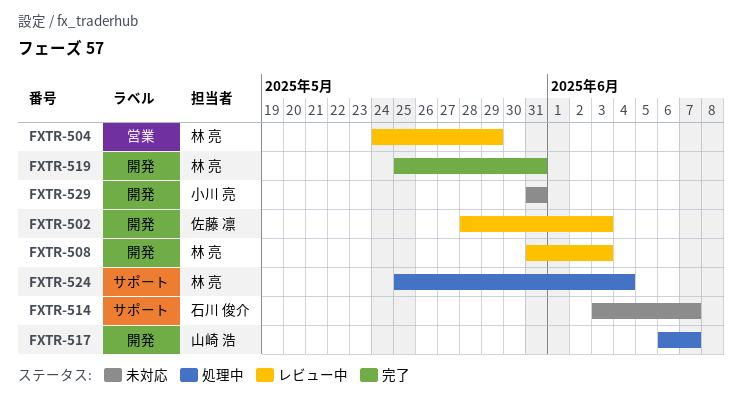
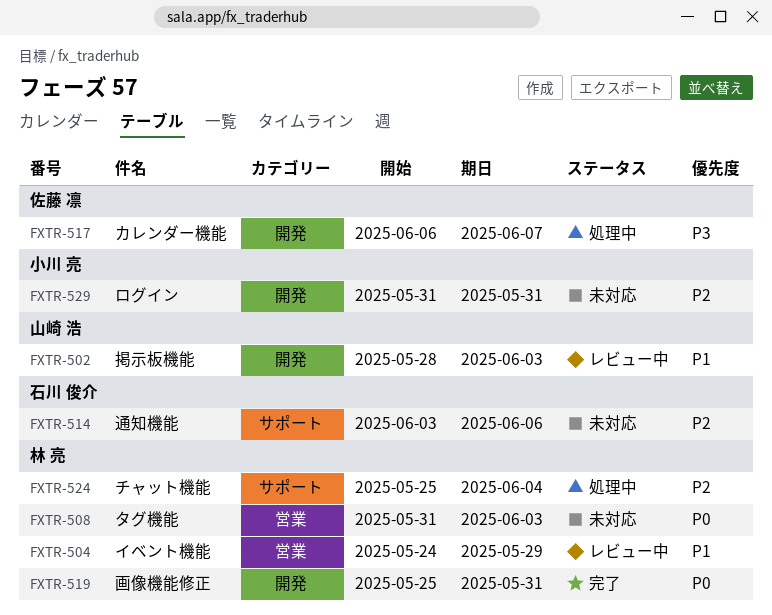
FXTR-502, owner: 佐藤 凛 -> 山崎 浩
FXTR-508, status: レビュー中 -> 未対応
FXTR-508, label: 開発 -> 営業
FXTR-514, due: Jun 7 -> Jun 6
FXTR-517, owner: 山崎 浩 -> 佐藤 凛

